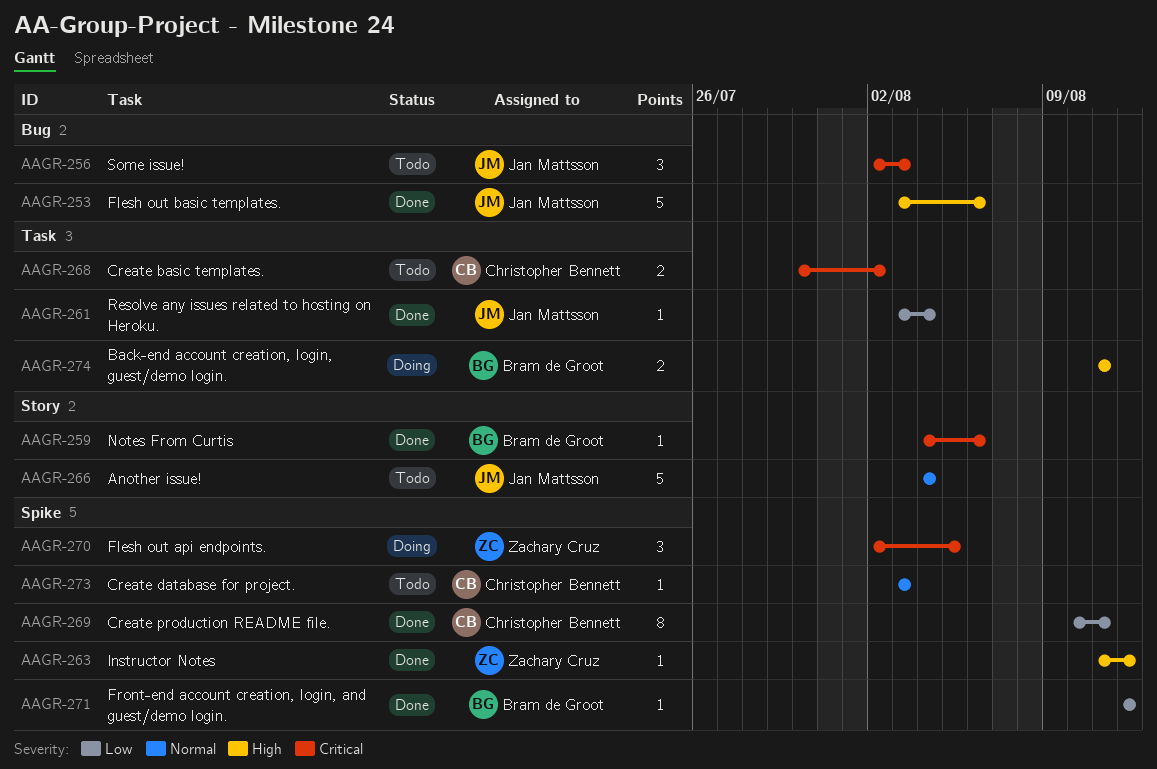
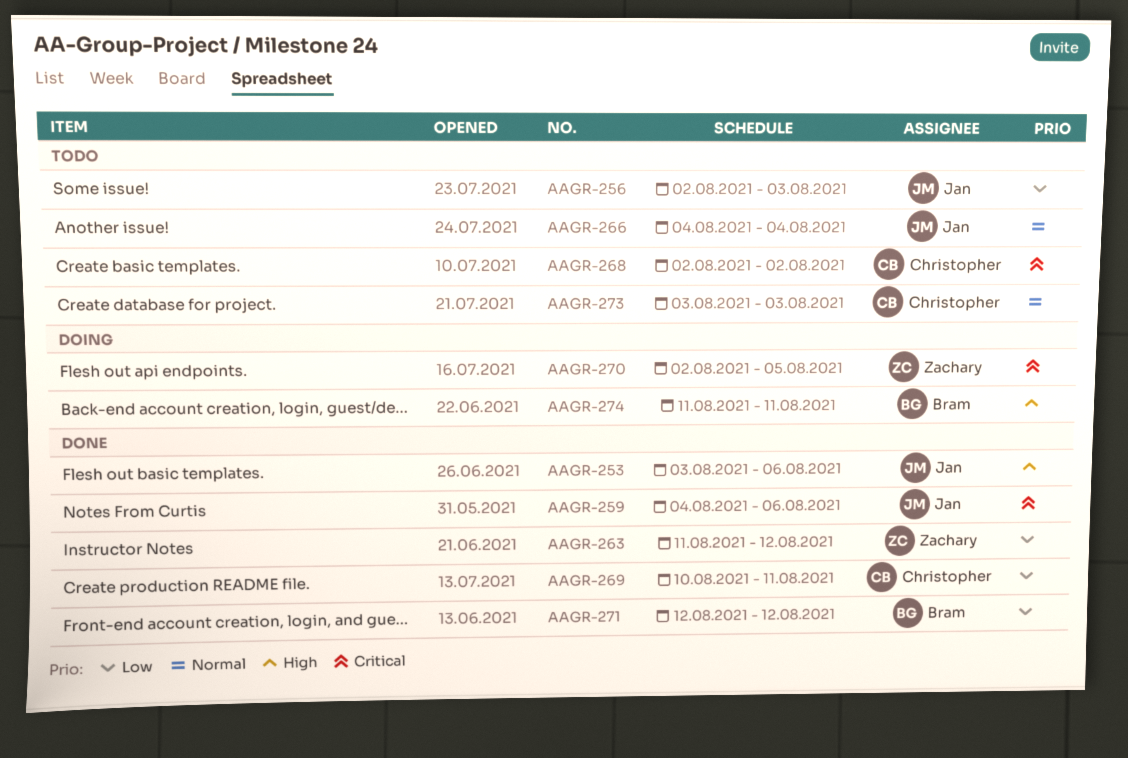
AAGR-256, priority: Critical -> Low
AAGR-259, owner: Bram de Groot -> Jan Mattsson
AAGR-261: present -> none
AAGR-263, priority: High -> Low
AAGR-268, start: Jul 30 -> Aug 2

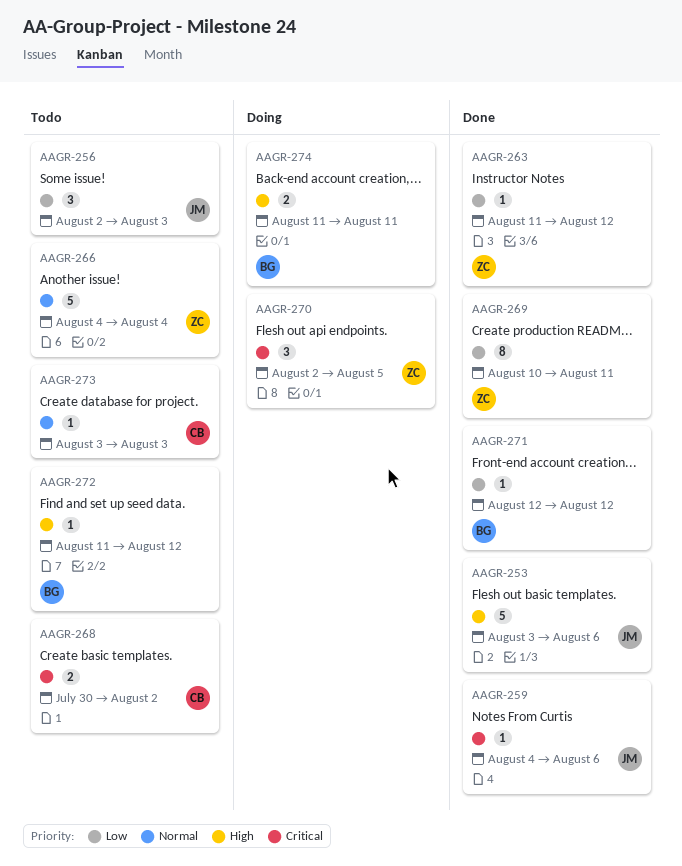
AAGR-266, owner: Jan -> Zachary
AAGR-268, start: Aug 2 -> Jul 30
AAGR-269, owner: Christopher -> Zachary
AAGR-272: none -> present

